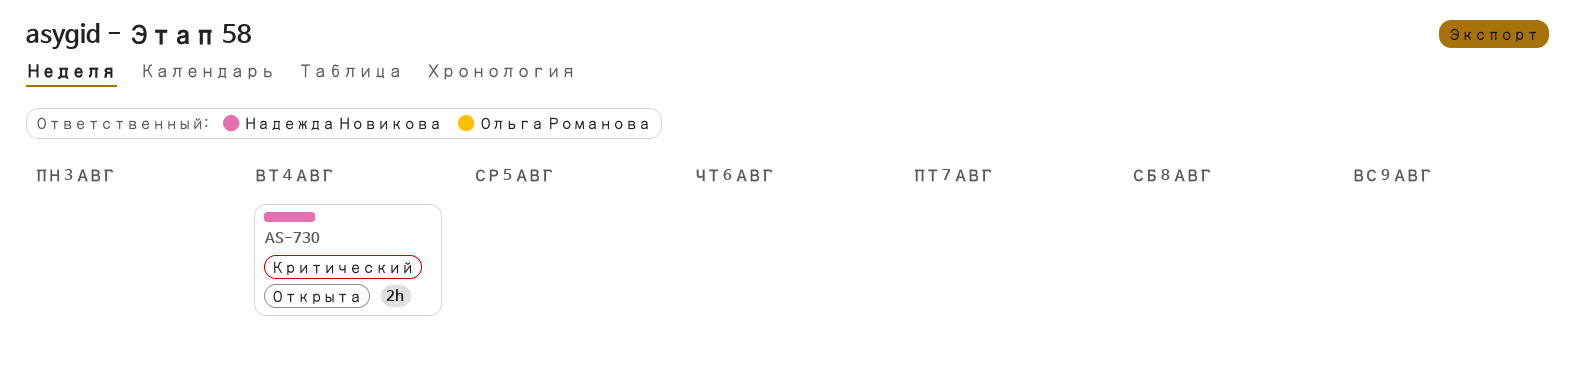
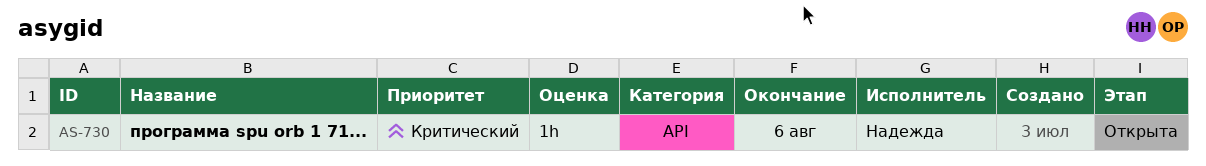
AS-730, estimate: 2h -> 1h
AS-730, due: Aug 4 -> Aug 6

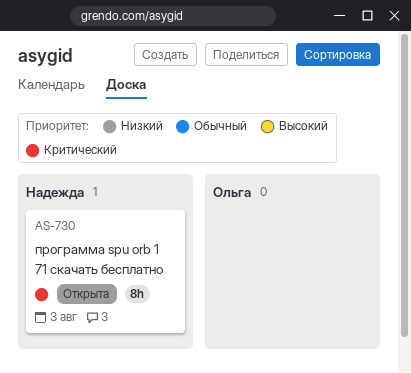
AS-730, estimate: 1h -> 8h
AS-730, due: Aug 6 -> Aug 3

